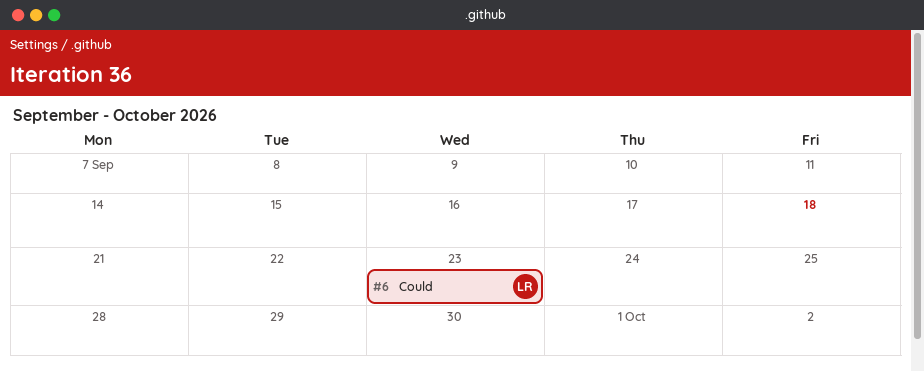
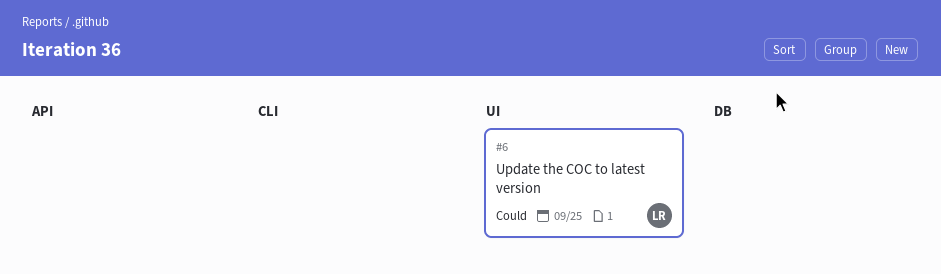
#6, due: Sep 23 -> Sep 25

